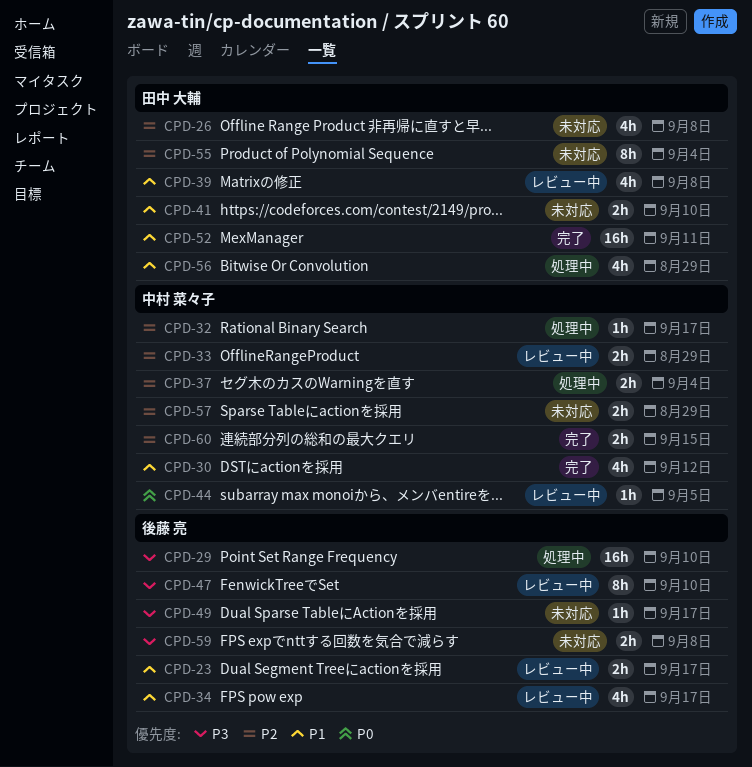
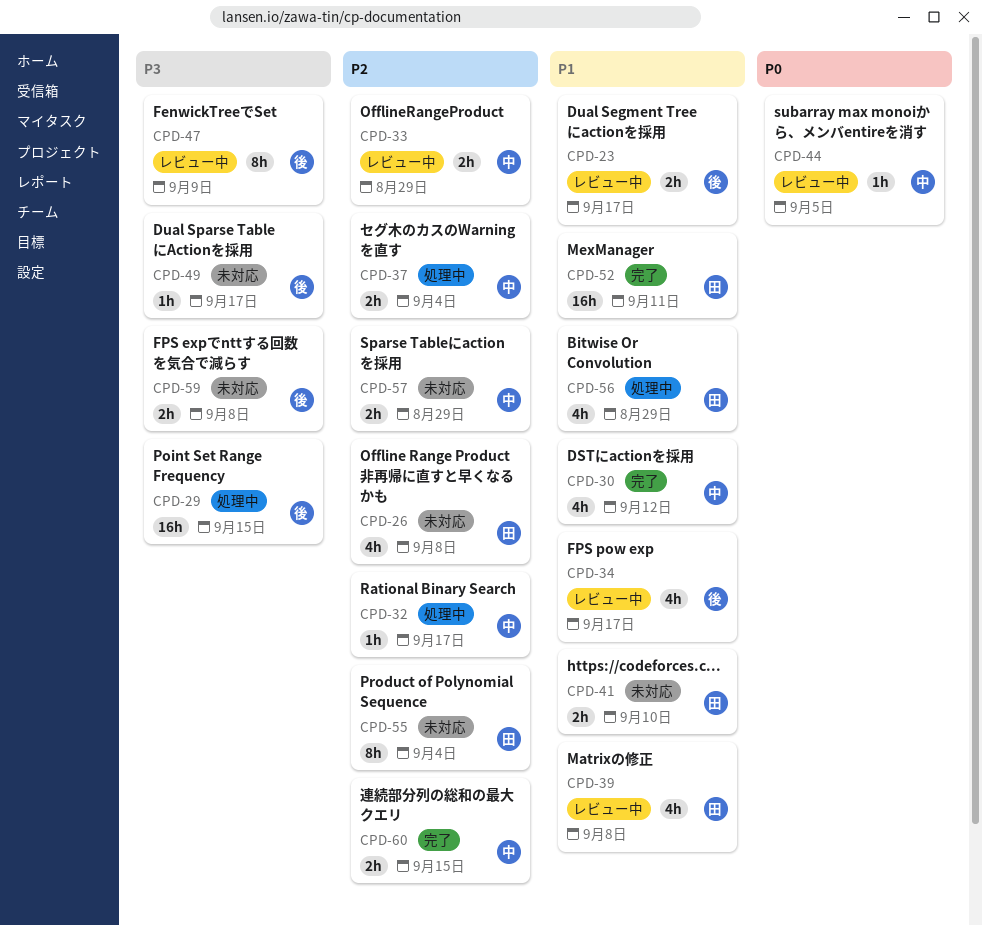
CPD-29, due: Sep 10 -> Sep 15
CPD-47, due: Sep 10 -> Sep 9

